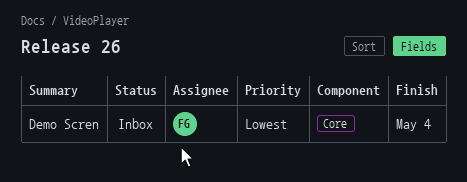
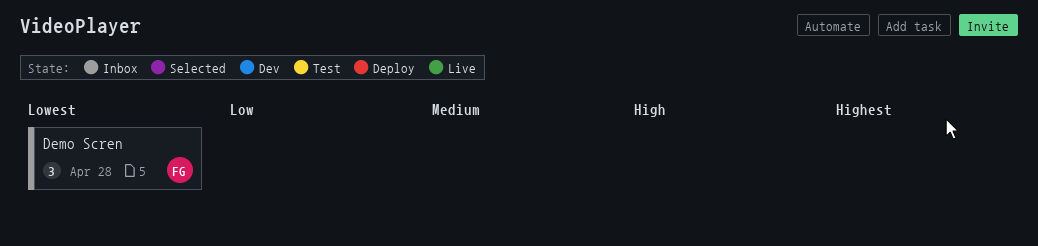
Demo Scren, due: May 4 -> Apr 28

